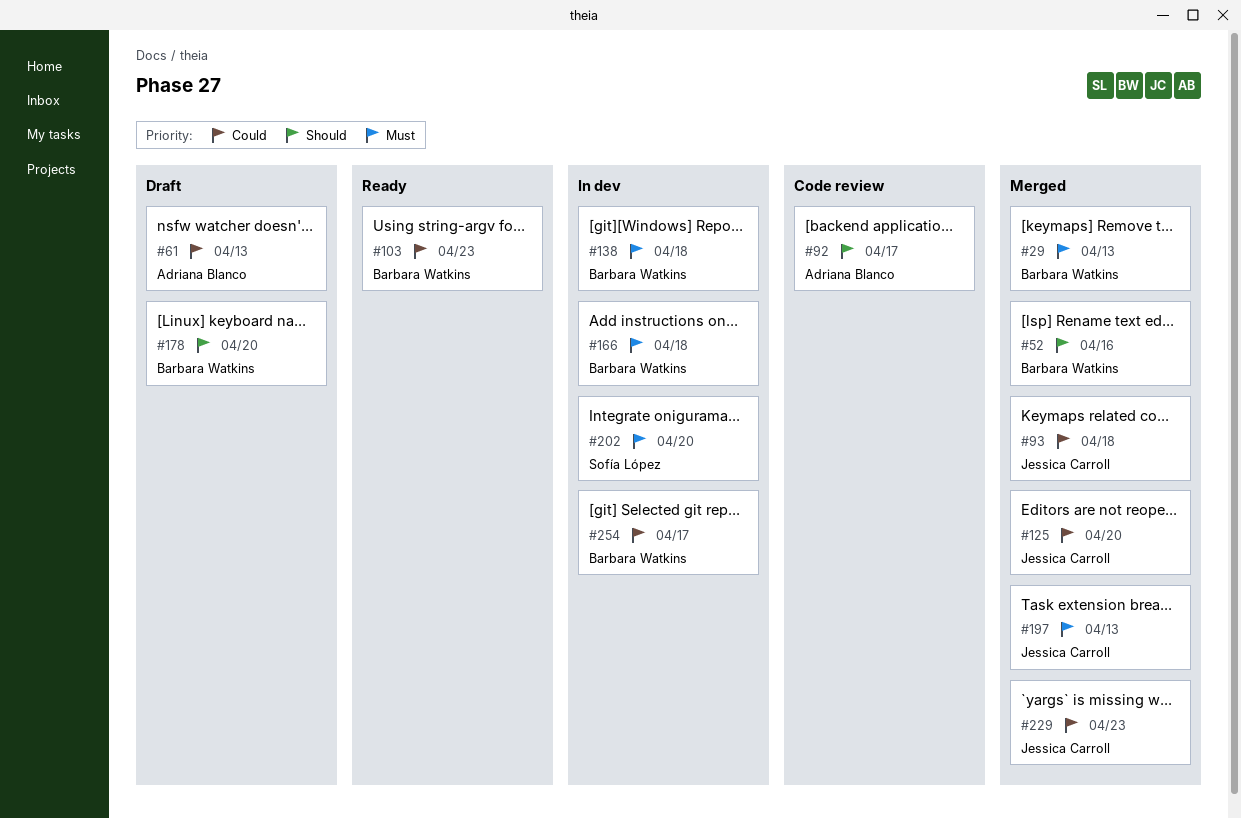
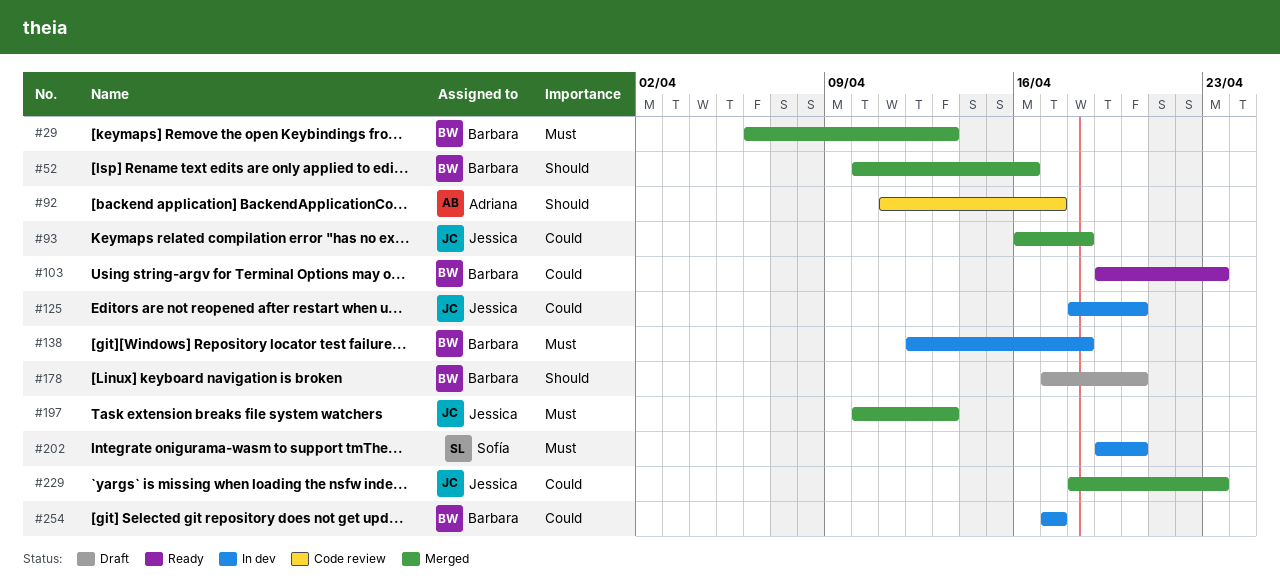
#61: present -> none
#125, status: Merged -> In dev
#166: present -> none

